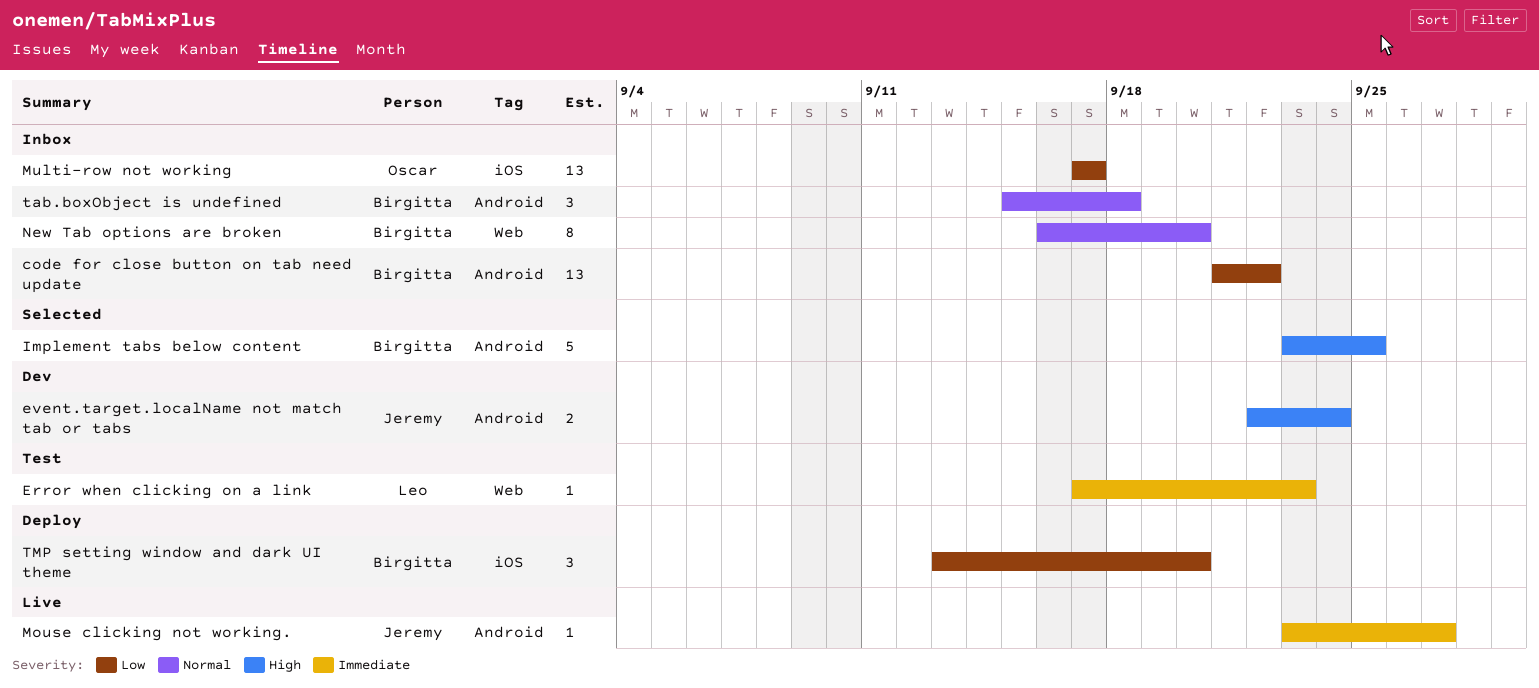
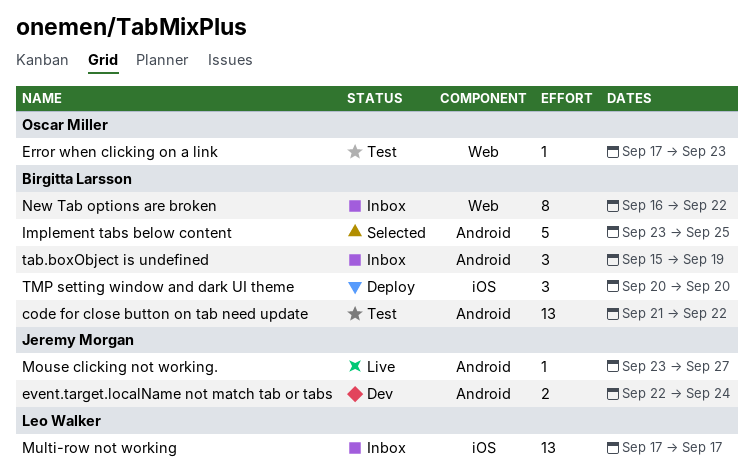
code for close button on tab need update, status: Inbox -> Test
Error when clicking on a link, owner: Leo Walker -> Oscar Miller
Multi-row not working, owner: Oscar Miller -> Leo Walker
New Tab options are broken, due: Sep 20 -> Sep 22
tab.boxObject is undefined, due: Sep 18 -> Sep 19
TMP setting window and dark UI theme, start: Sep 13 -> Sep 20

